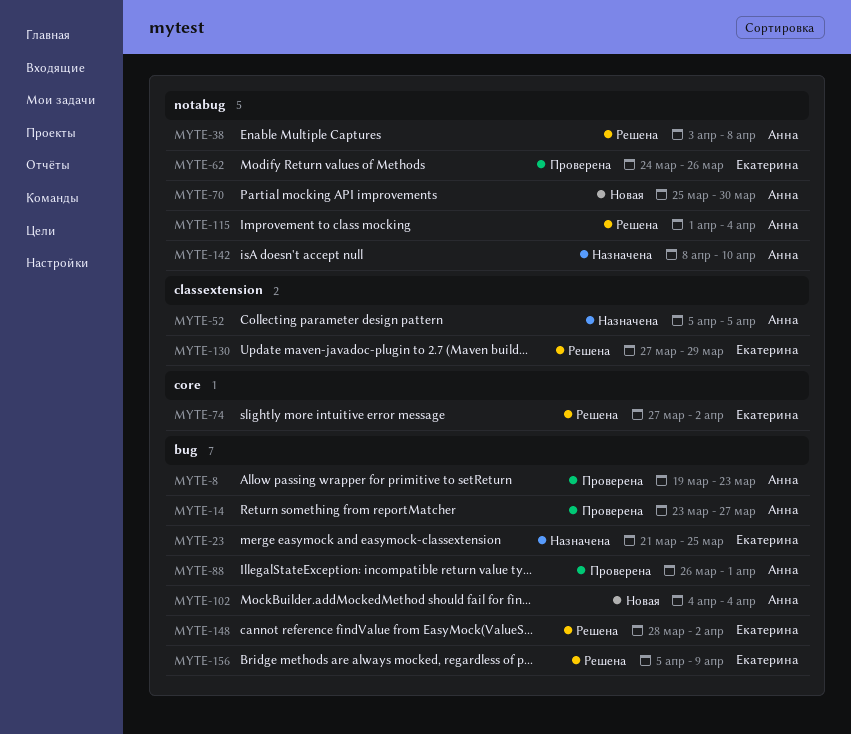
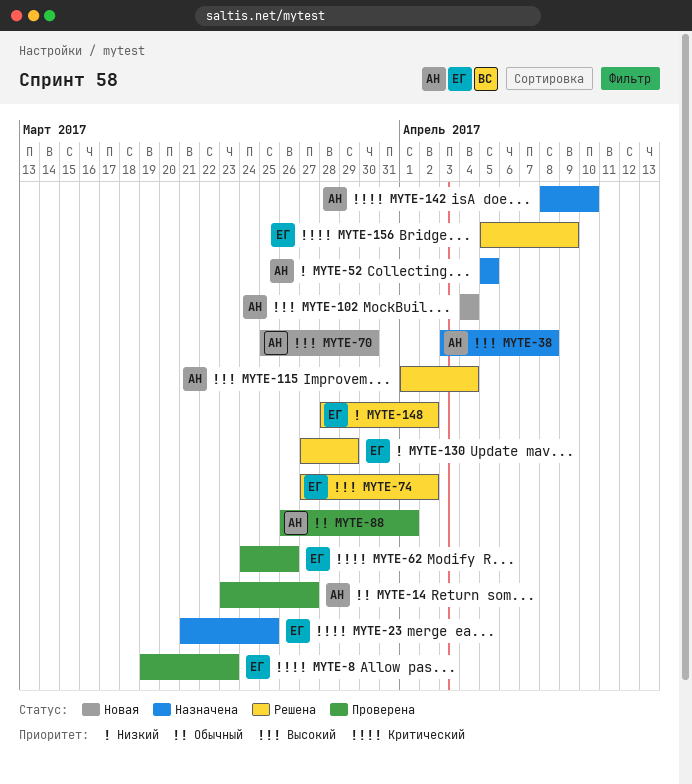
MYTE-8, owner: Анна -> Екатерина
MYTE-38, status: Решена -> Назначена

